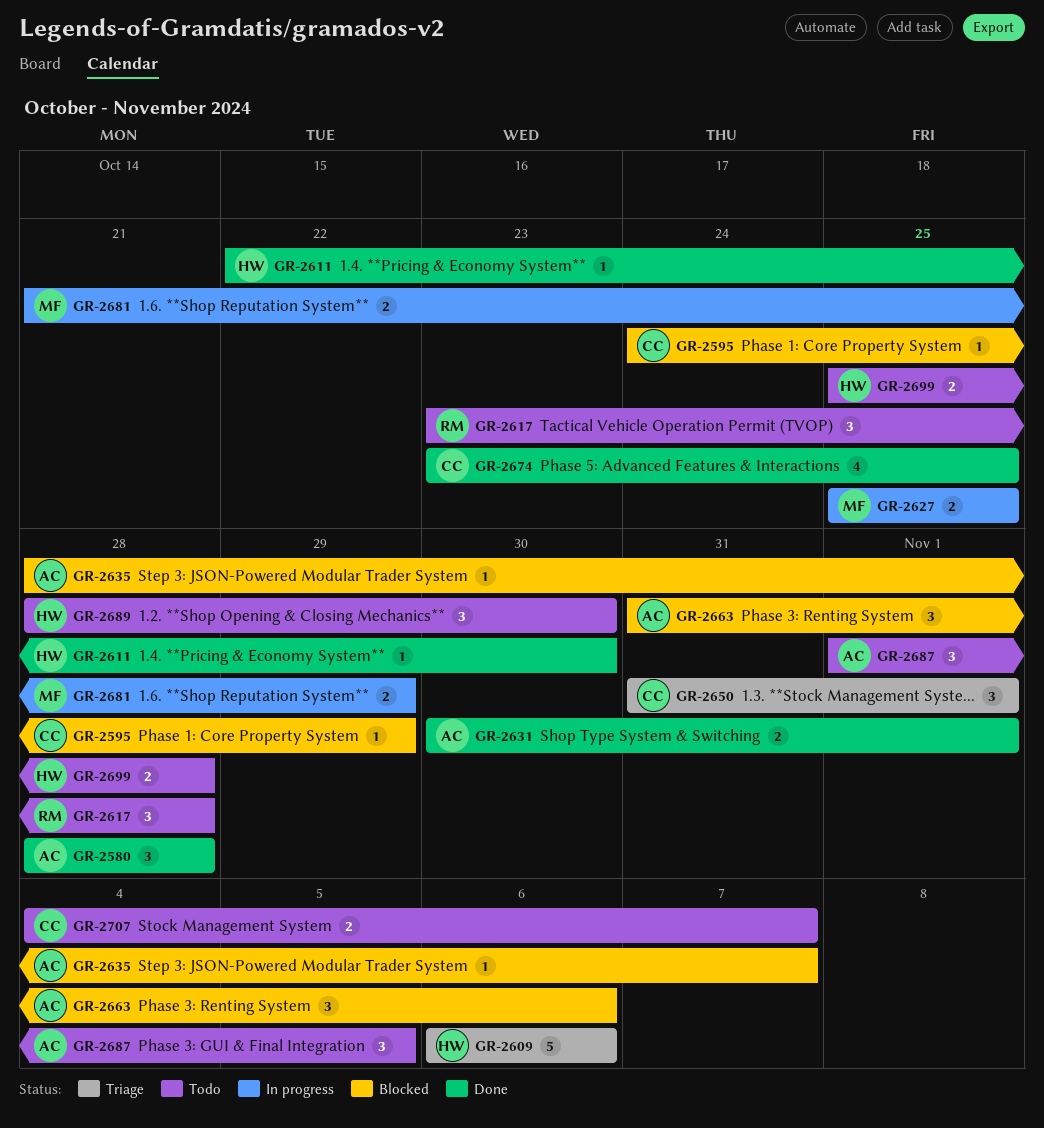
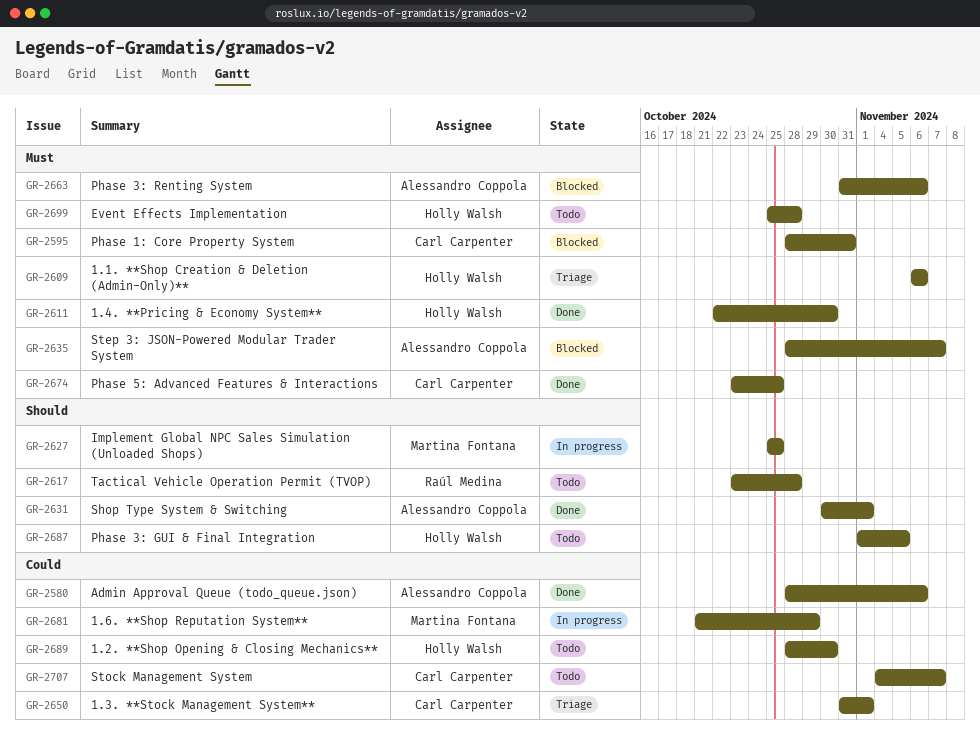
GR-2580, due: Oct 28 -> Nov 6
GR-2595, start: Oct 24 -> Oct 28
GR-2595, due: Oct 29 -> Oct 31
GR-2687, owner: Alessandro Coppola -> Holly Walsh

